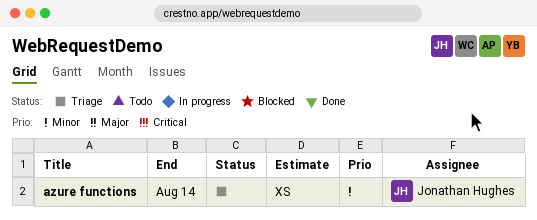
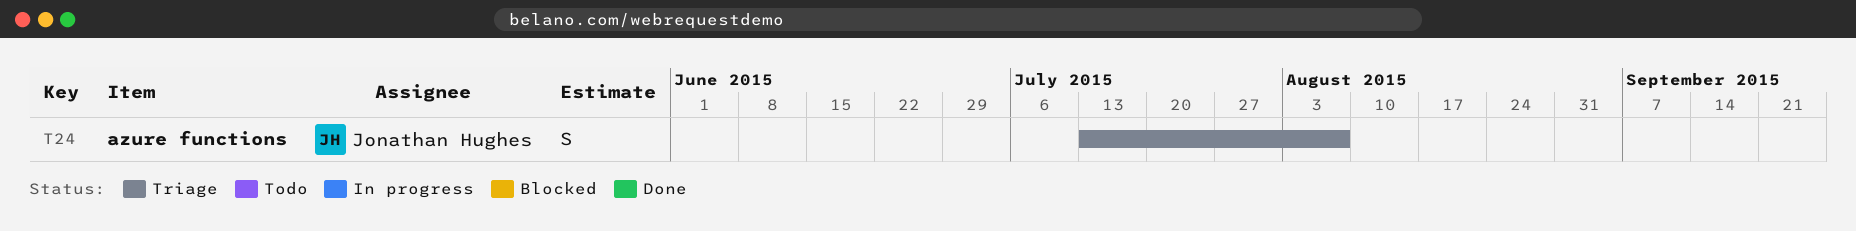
azure functions, estimate: XS -> S
azure functions, due: Aug 14 -> Aug 7

